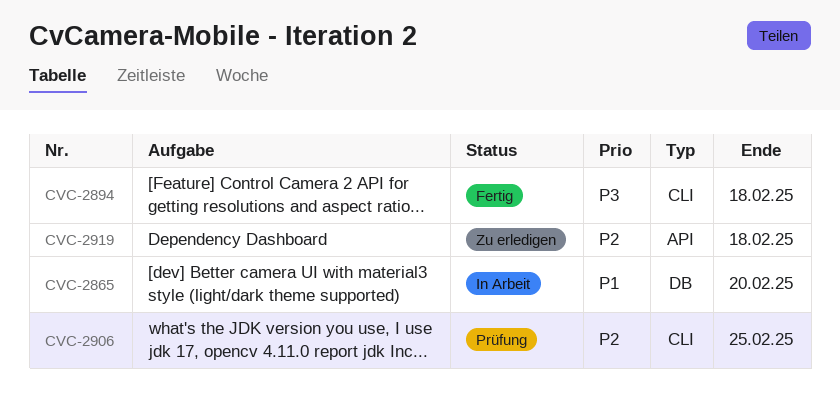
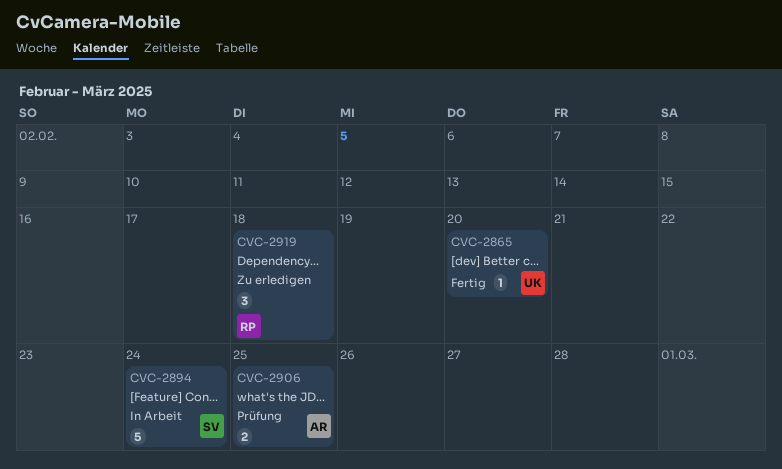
CVC-2865, status: In Arbeit -> Fertig
CVC-2894, status: Fertig -> In Arbeit
CVC-2894, due: Feb 18 -> Feb 24

